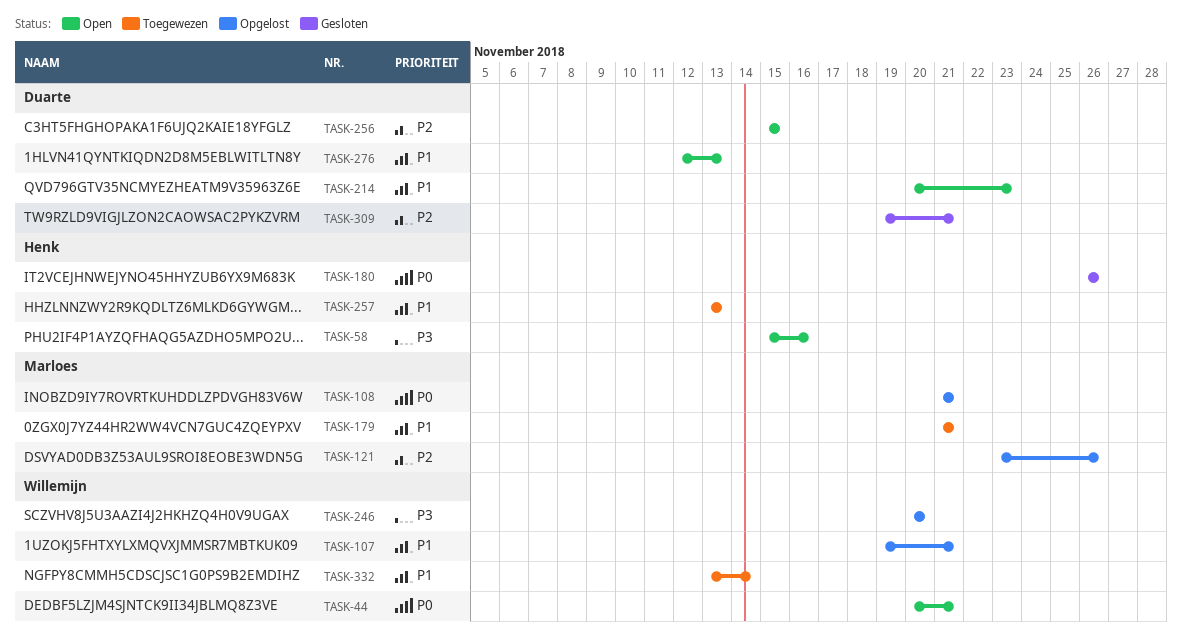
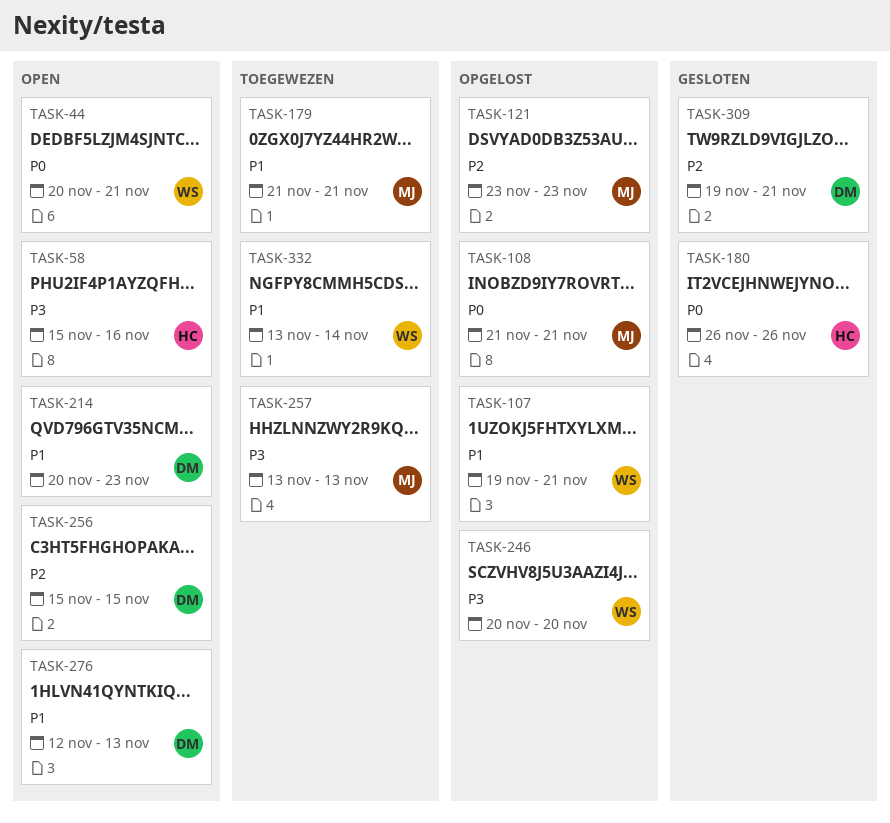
TASK-121, due: Nov 26 -> Nov 23
TASK-257, owner: Henk -> Marloes
TASK-257, priority: P1 -> P3

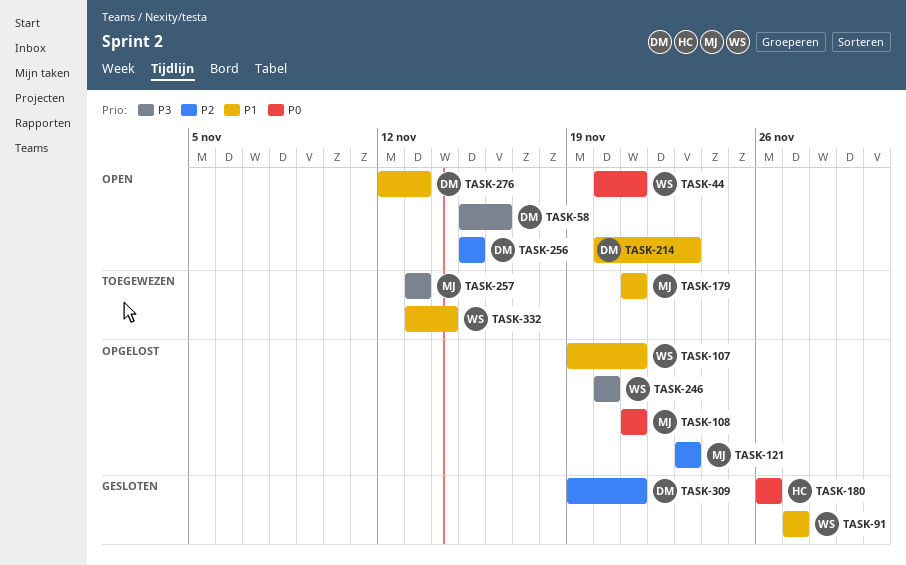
TASK-58, owner: HC -> DM
TASK-91: none -> present

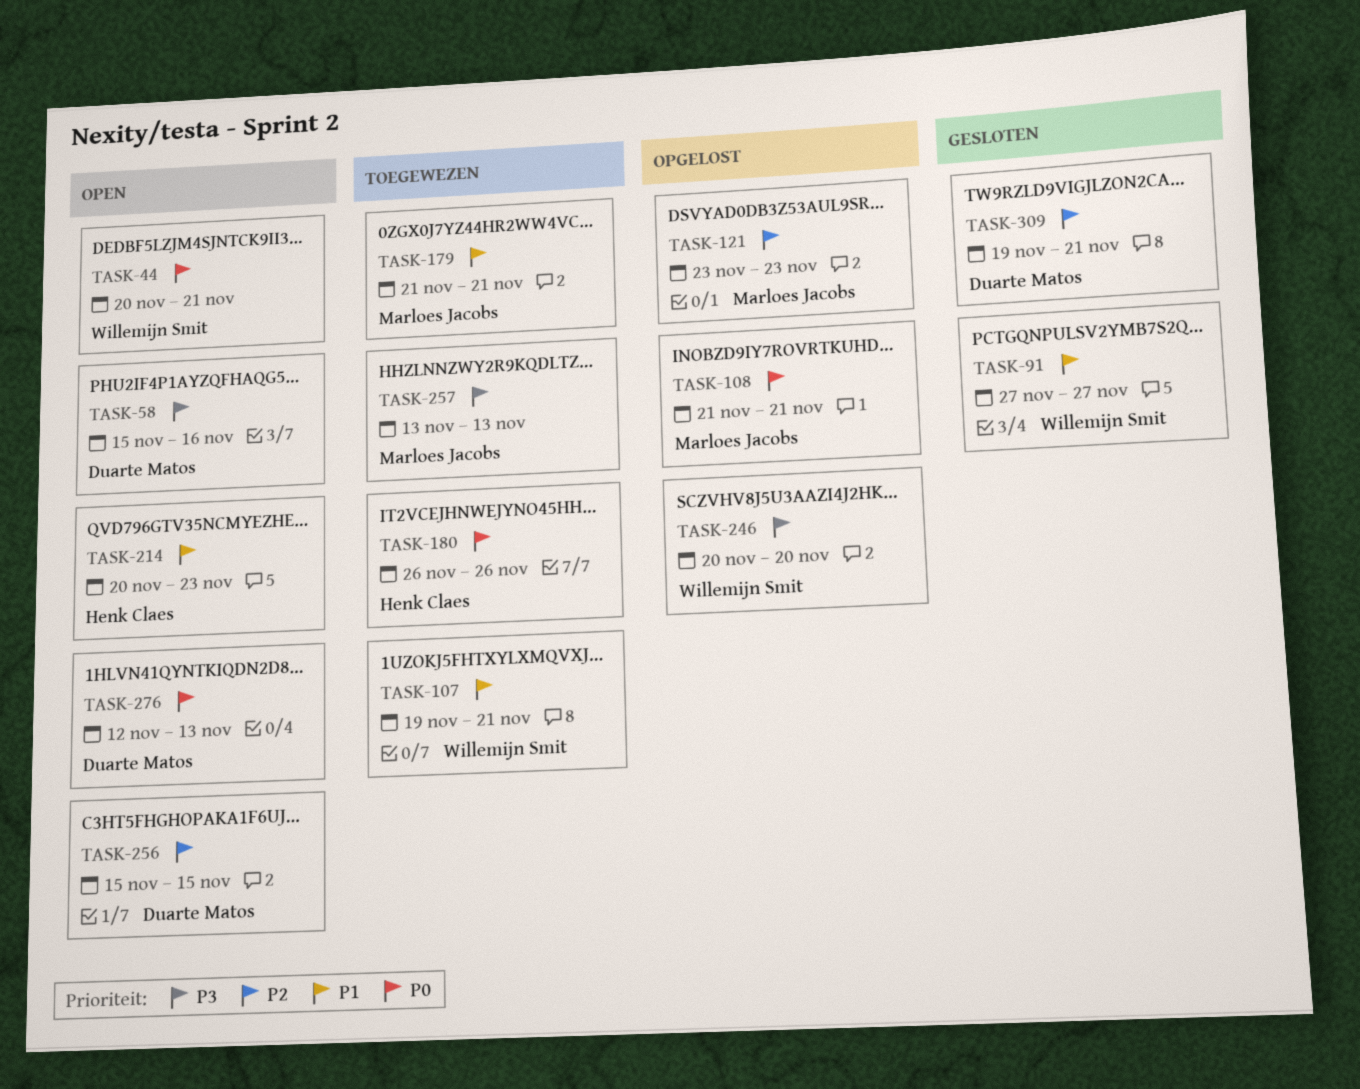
TASK-107, status: Opgelost -> Toegewezen
TASK-180, status: Gesloten -> Toegewezen
TASK-214, owner: Duarte Matos -> Henk Claes
TASK-276, priority: P1 -> P0
TASK-332: present -> none

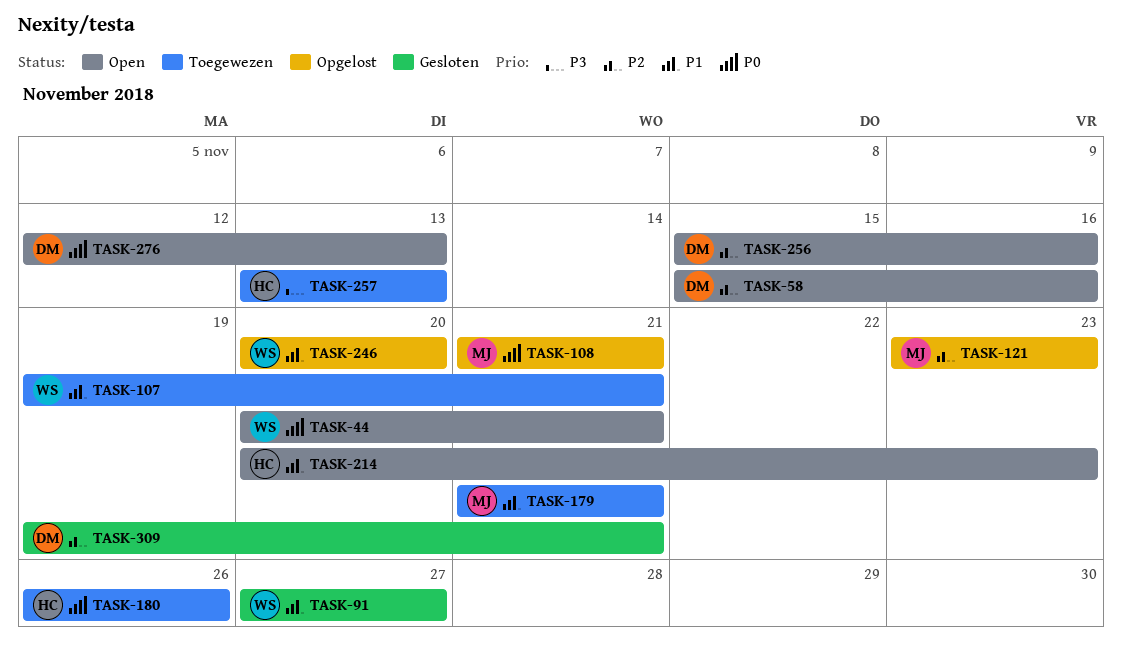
TASK-58, priority: P3 -> P2
TASK-246, priority: P3 -> P1
TASK-256, due: Nov 15 -> Nov 16
TASK-257, owner: Marloes Jacobs -> Henk Claes

